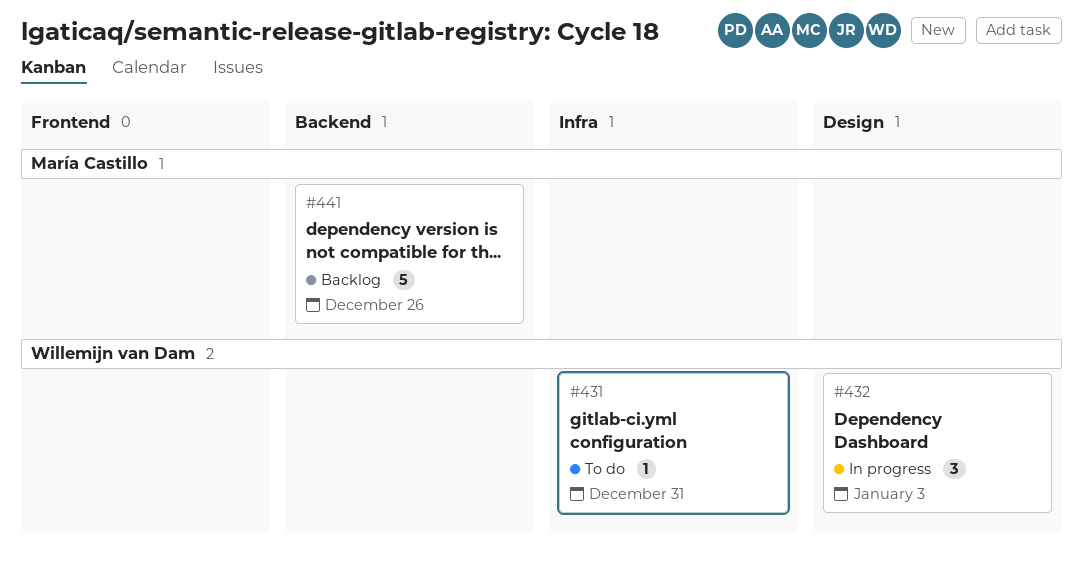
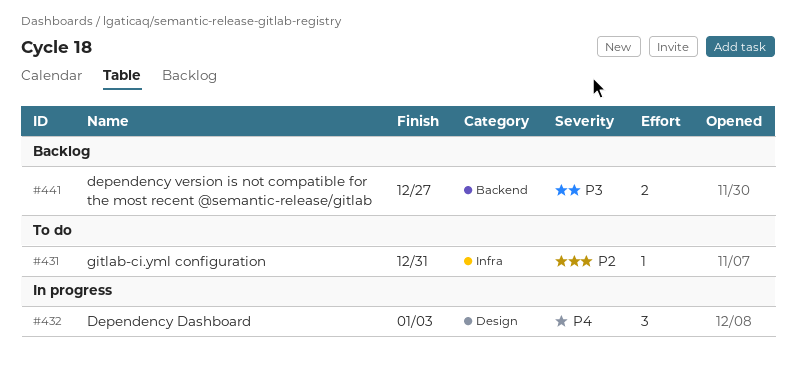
#441, estimate: 5 -> 2
#441, due: Dec 26 -> Dec 27

